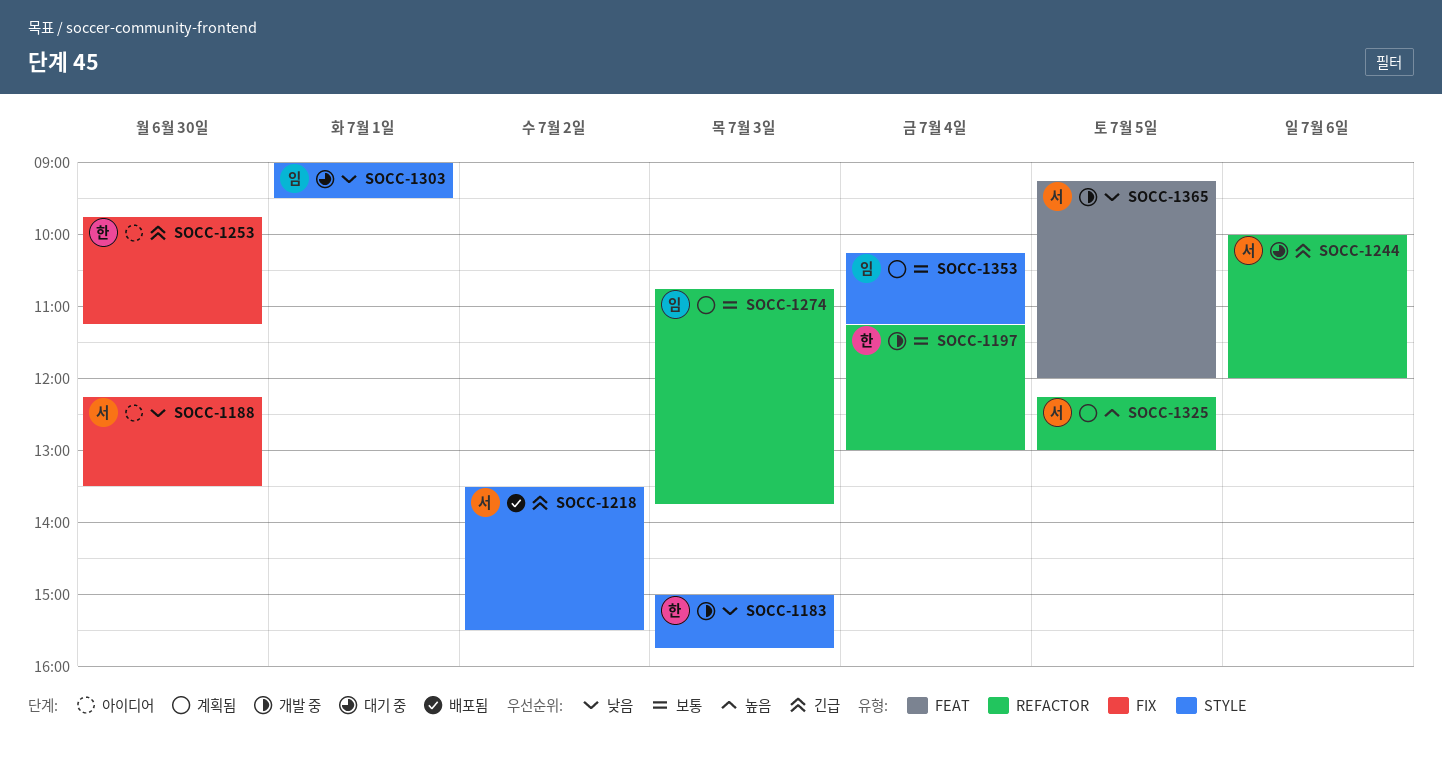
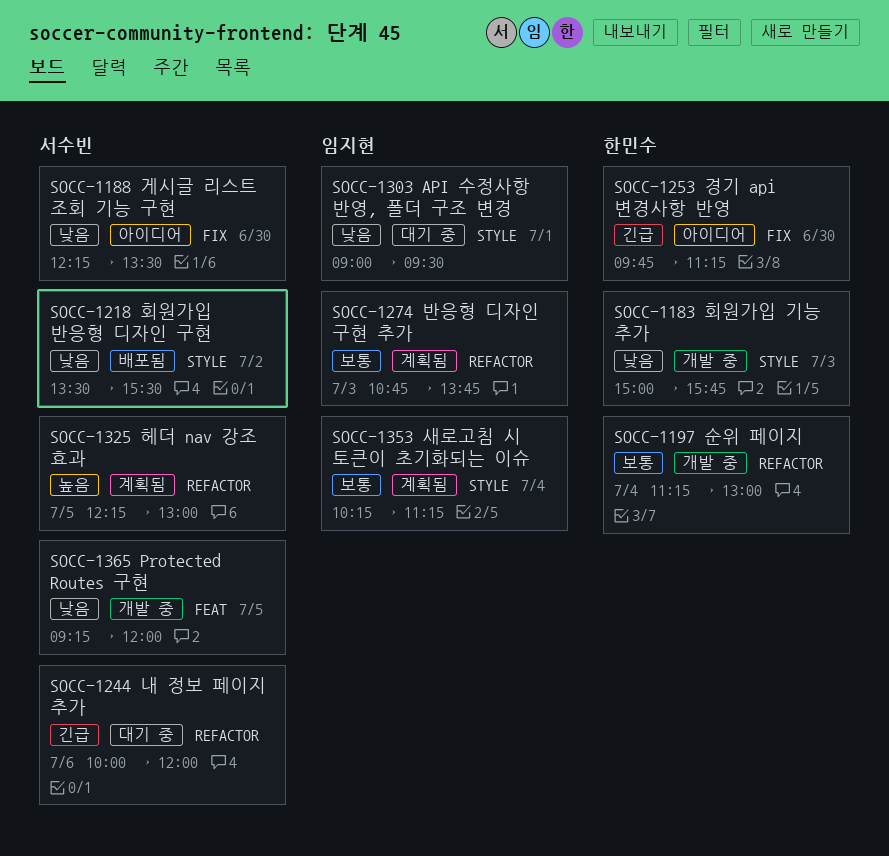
SOCC-1218, priority: 긴급 -> 낮음

